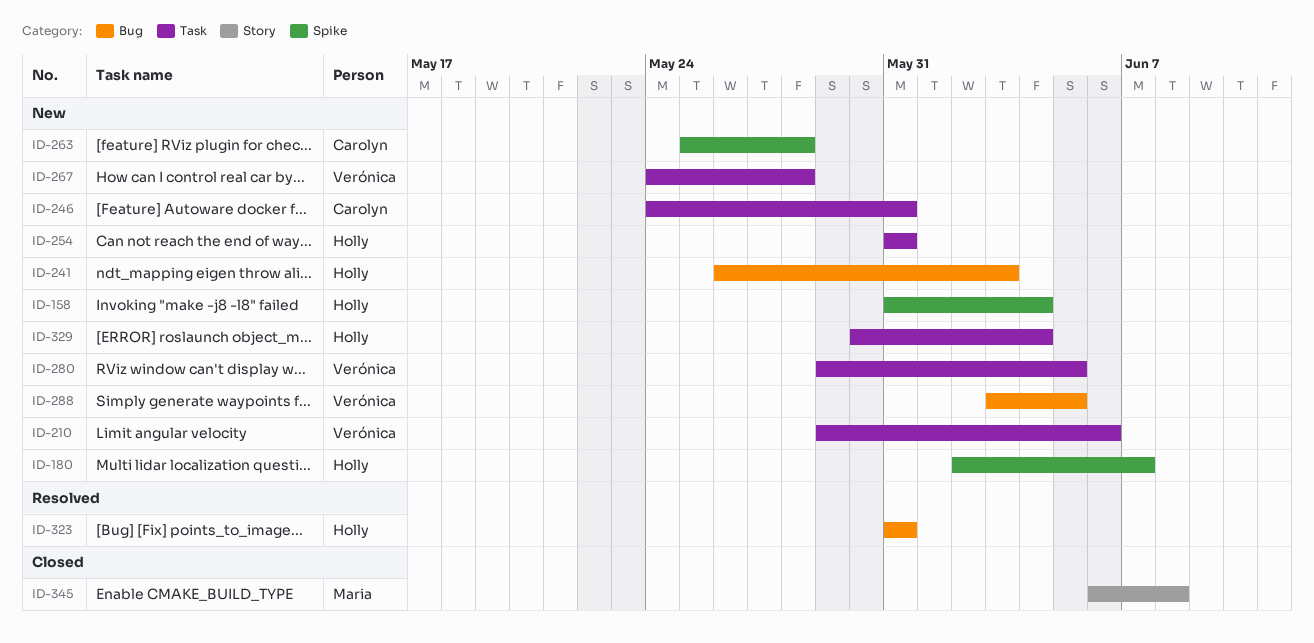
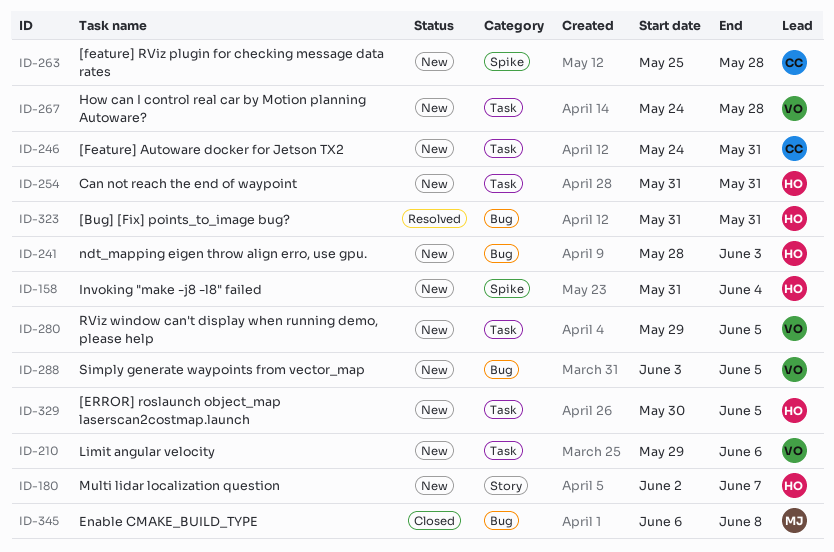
ID-180, label: Spike -> Story
ID-241, start: May 26 -> May 28
ID-329, due: Jun 4 -> Jun 5
ID-345, label: Story -> Bug

